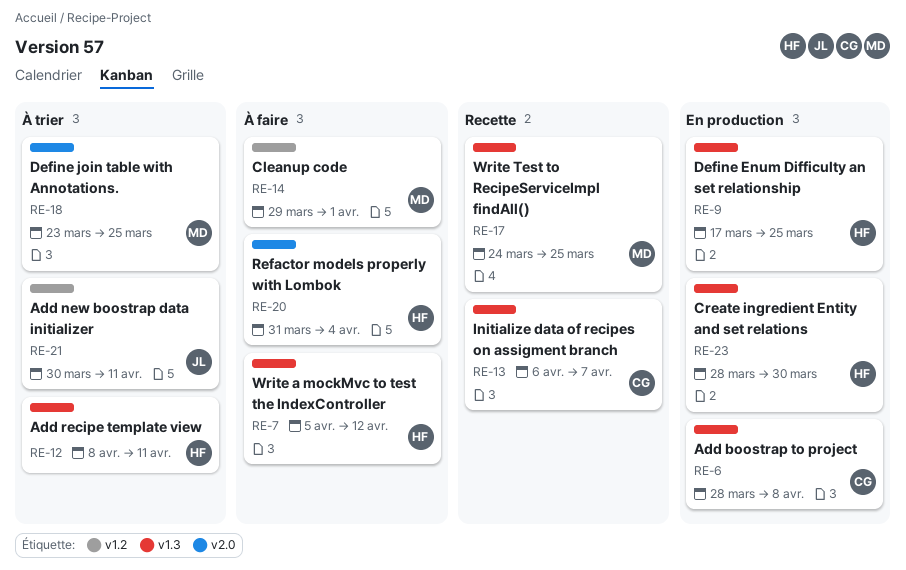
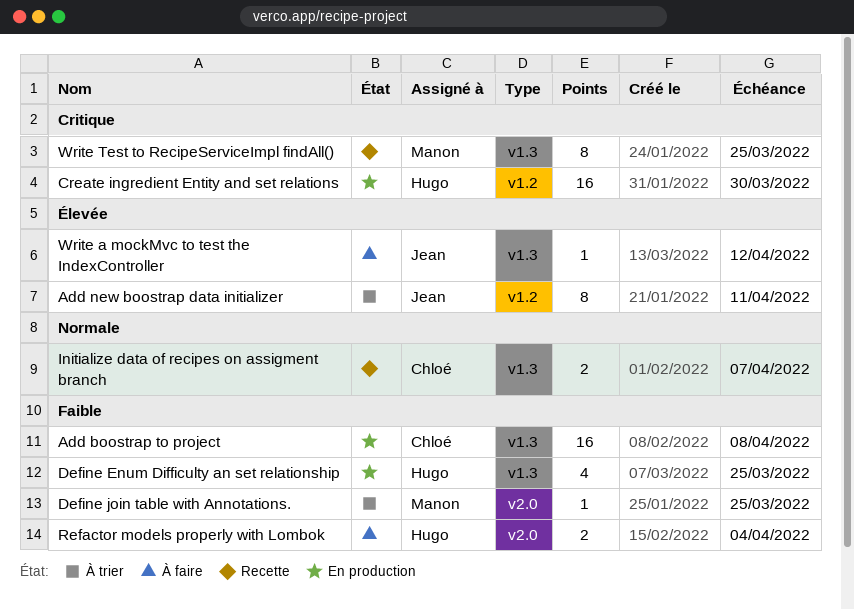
Add recipe template view: present -> none
Cleanup code: present -> none
Create ingredient Entity and set relations, label: v1.3 -> v1.2
Write a mockMvc to test the IndexController, owner: Hugo -> Jean

